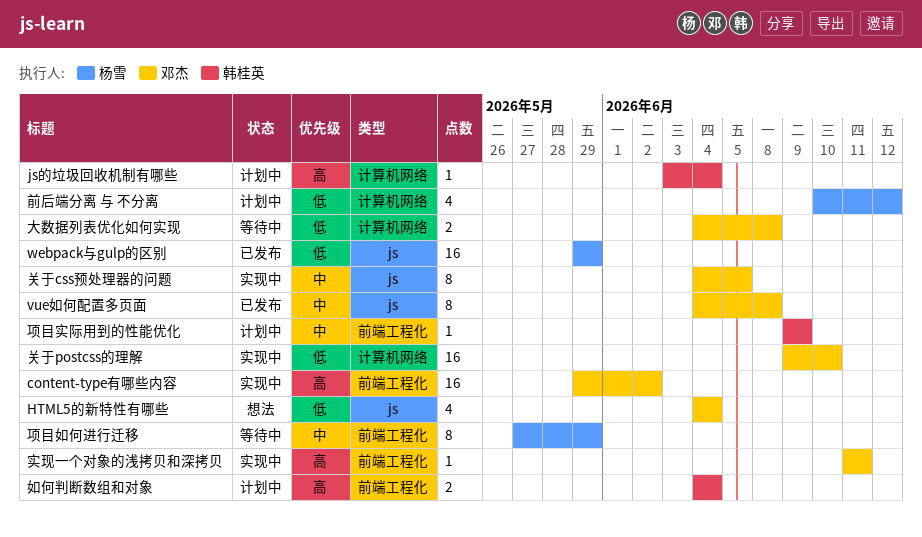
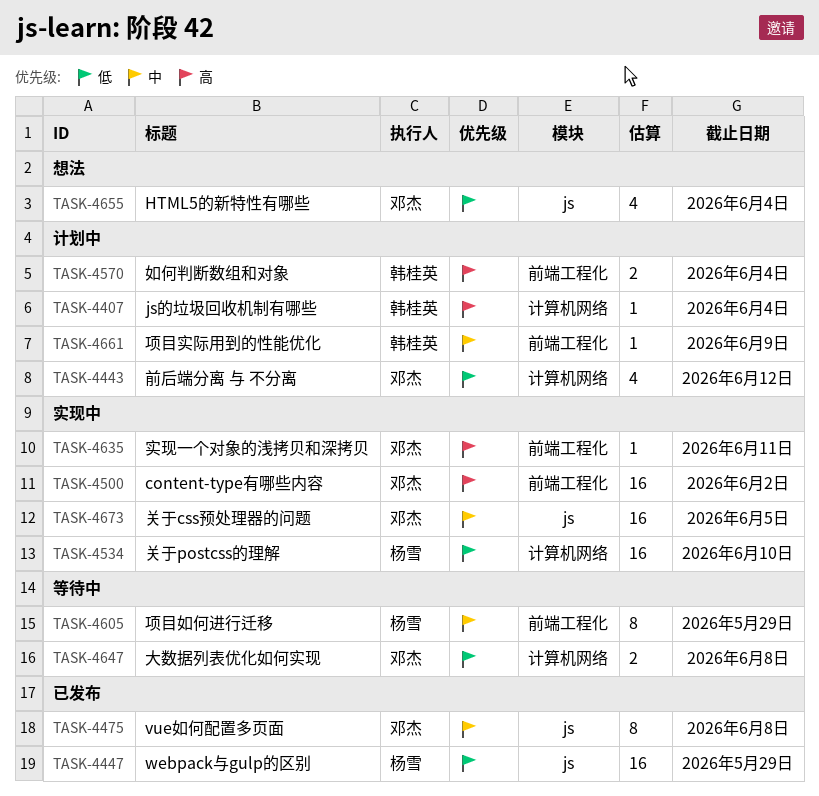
关于css预处理器的问题, estimate: 8 -> 16
关于postcss的理解, owner: 邓杰 -> 杨雪
前后端分离 与 不分离, owner: 杨雪 -> 邓杰

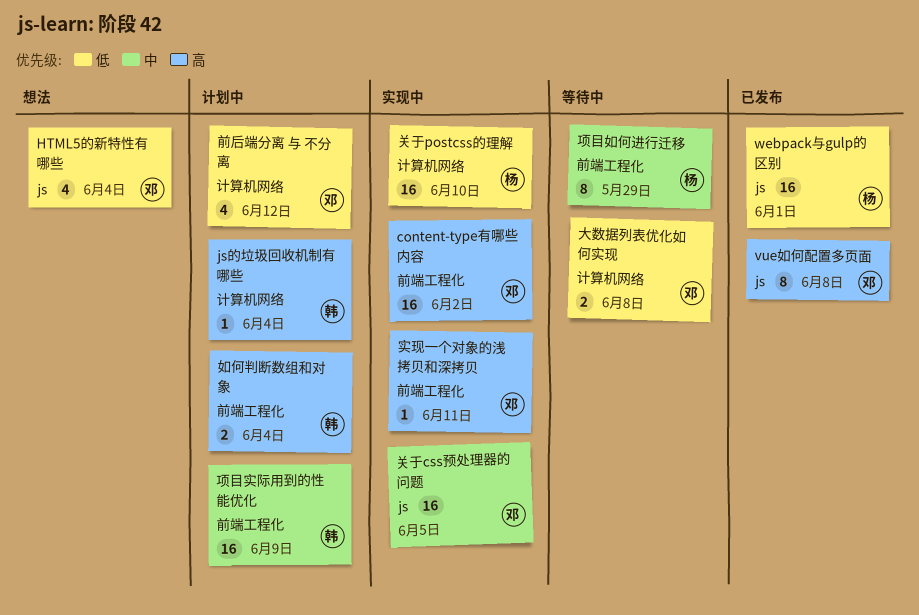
vue如何配置多页面, priority: 中 -> 高
webpack与gulp的区别, due: May 29 -> Jun 1
项目实际用到的性能优化, estimate: 1 -> 16

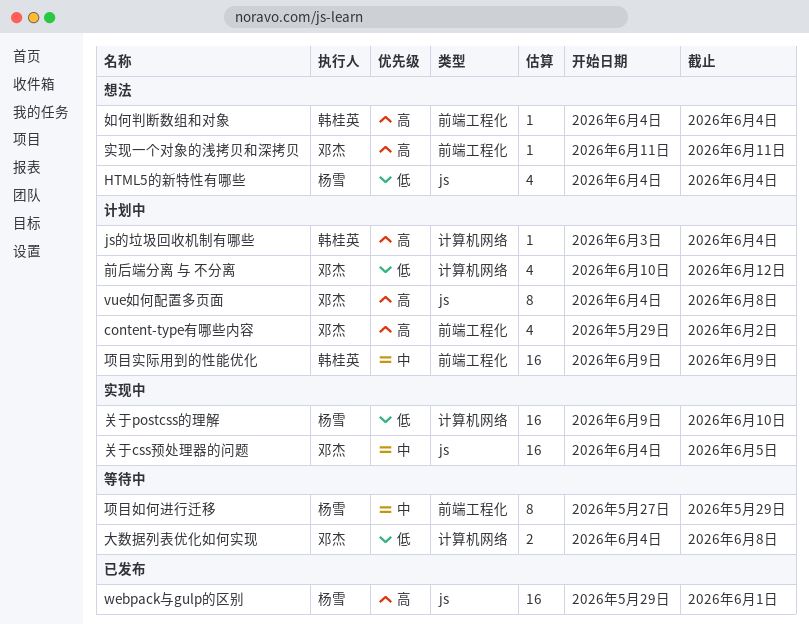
content-type有哪些内容, status: 实现中 -> 计划中
content-type有哪些内容, estimate: 16 -> 4
HTML5的新特性有哪些, owner: 邓杰 -> 杨雪
vue如何配置多页面, status: 已发布 -> 计划中
webpack与gulp的区别, priority: 低 -> 高
如何判断数组和对象, status: 计划中 -> 想法
如何判断数组和对象, estimate: 2 -> 1
实现一个对象的浅拷贝和深拷贝, status: 实现中 -> 想法

